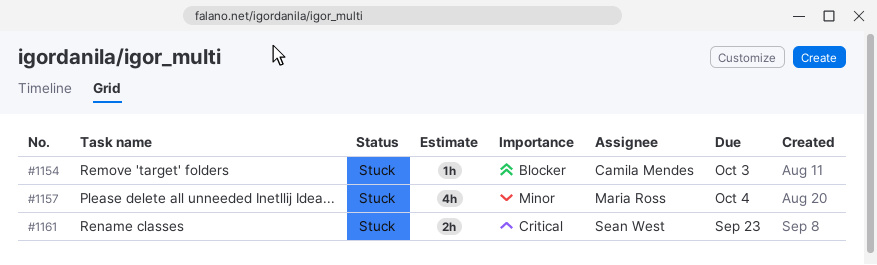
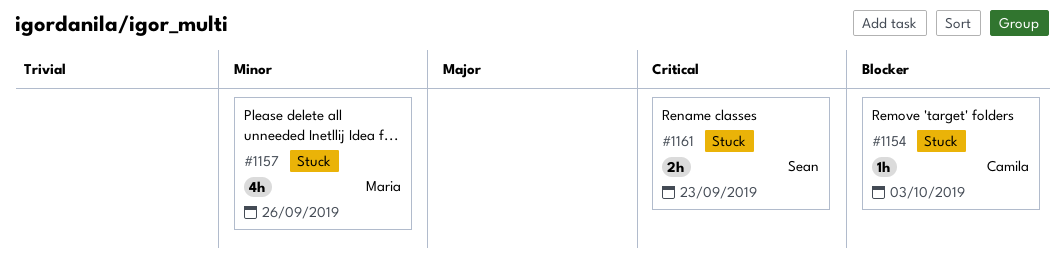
#1157, due: Oct 4 -> Sep 26

